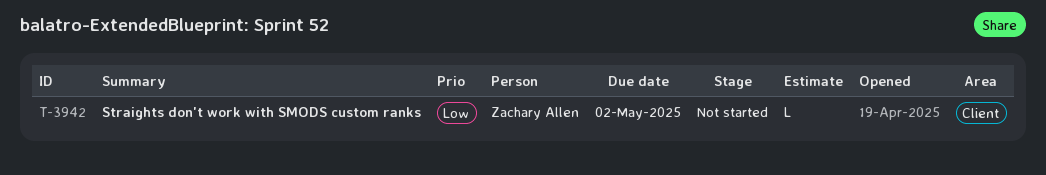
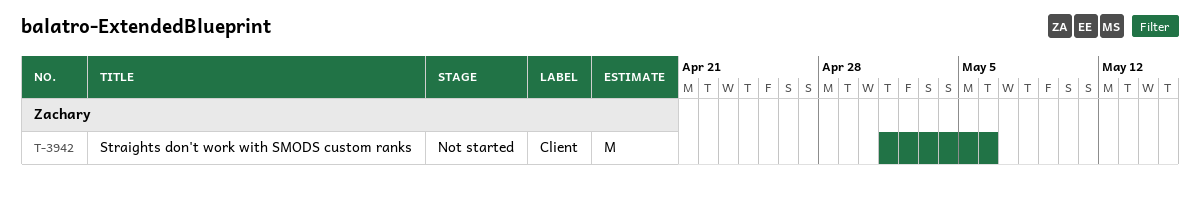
T-3942, estimate: L -> M
T-3942, due: May 2 -> May 6

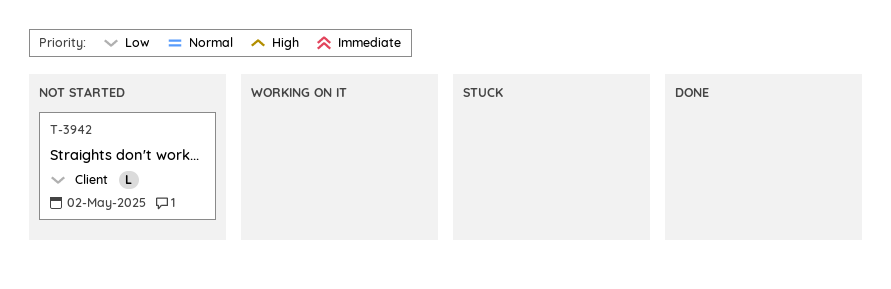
T-3942, estimate: M -> L
T-3942, due: May 6 -> May 2

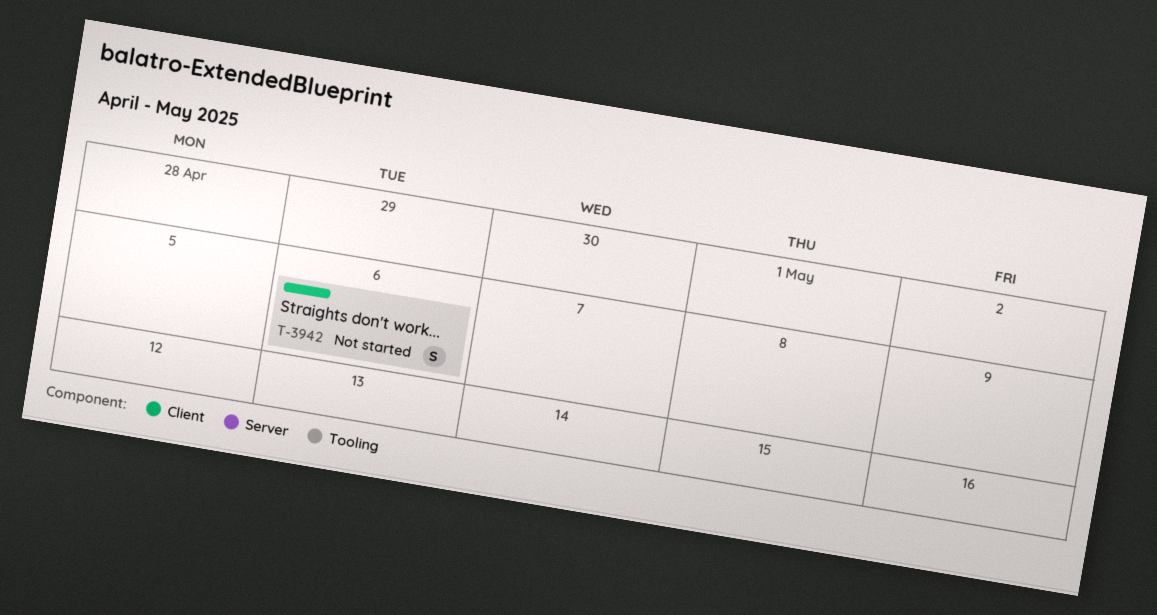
T-3942, estimate: L -> S
T-3942, due: May 2 -> May 6

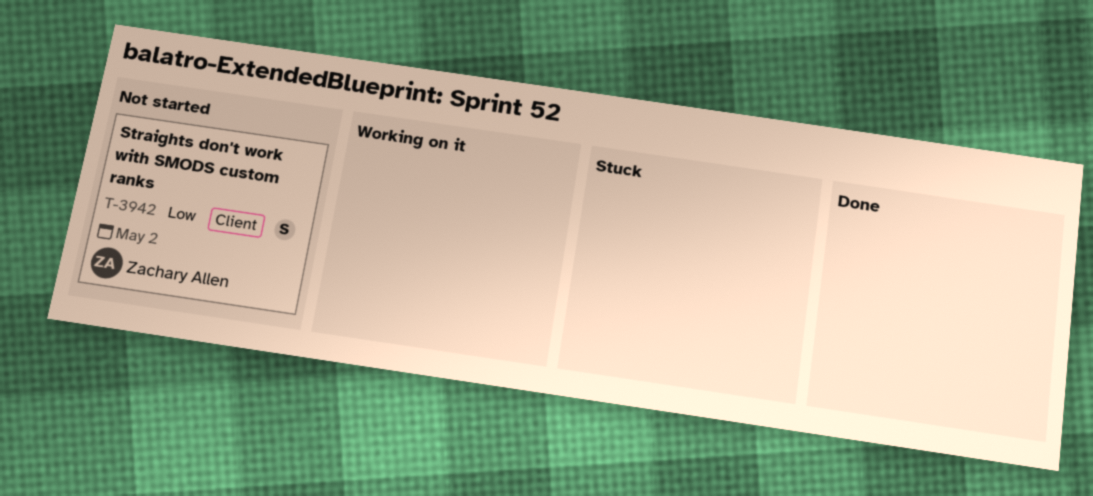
T-3942, due: May 6 -> May 2

